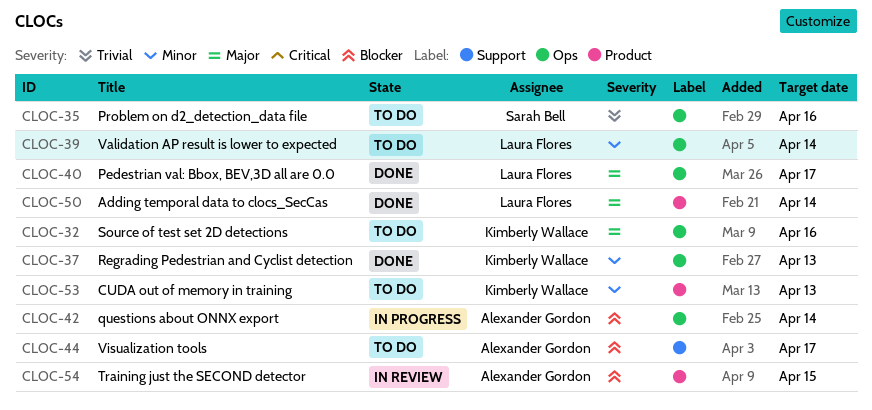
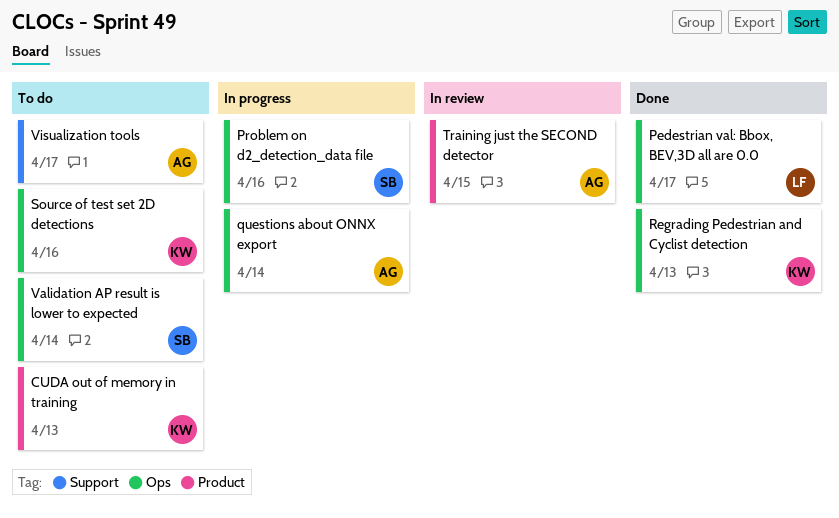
Adding temporal data to clocs_SecCas: present -> none
Problem on d2_detection_data file, status: To do -> In progress
Validation AP result is lower to expected, owner: Laura Flores -> Sarah Bell

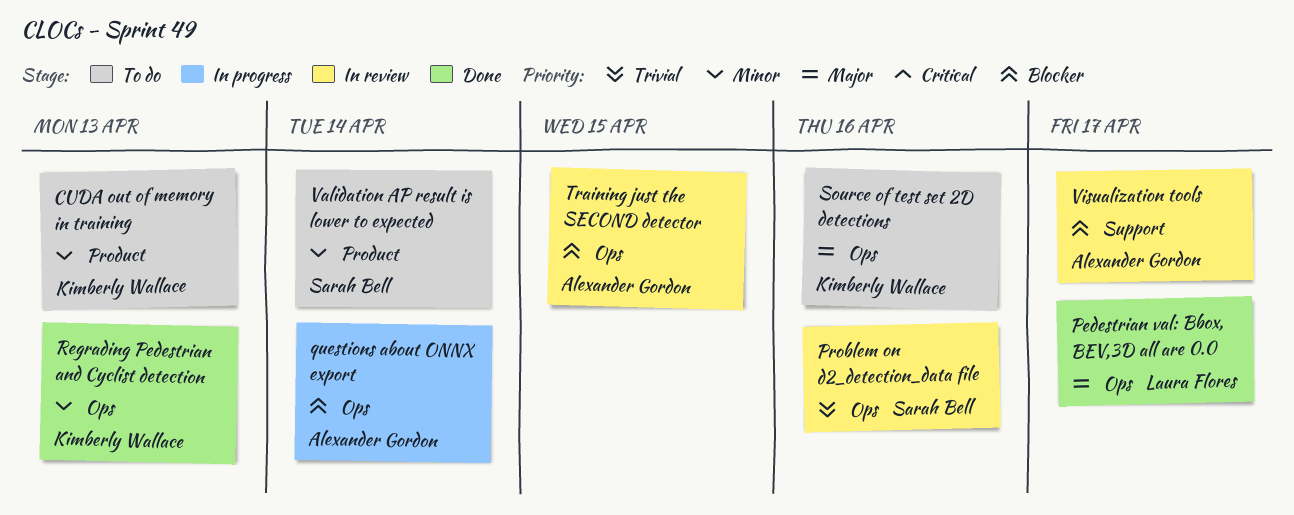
Problem on d2_detection_data file, status: In progress -> In review
Training just the SECOND detector, label: Product -> Ops
Validation AP result is lower to expected, label: Ops -> Product
Visualization tools, status: To do -> In review

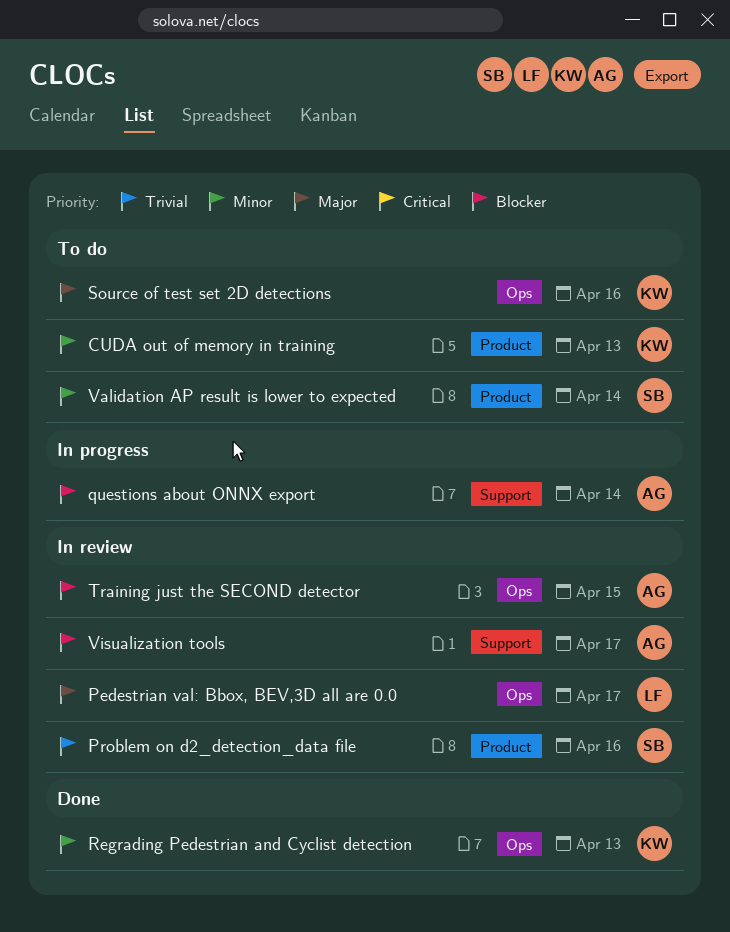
Pedestrian val: Bbox, BEV,3D all are 0.0, status: Done -> In review
Problem on d2_detection_data file, label: Ops -> Product
questions about ONNX export, label: Ops -> Support

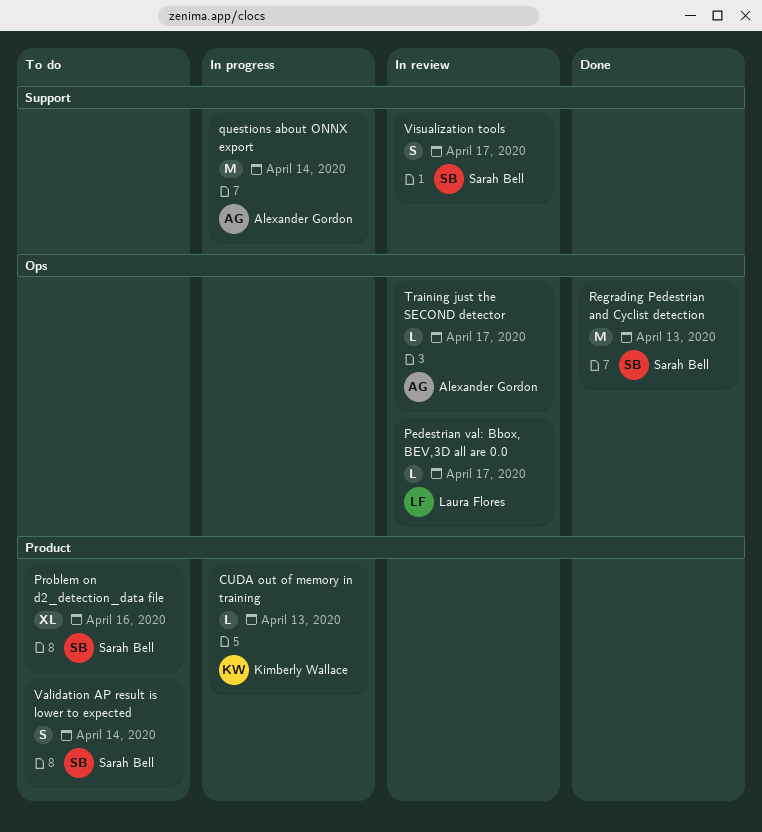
CUDA out of memory in training, status: To do -> In progress
Problem on d2_detection_data file, status: In review -> To do
Regrading Pedestrian and Cyclist detection, owner: Kimberly Wallace -> Sarah Bell
Source of test set 2D detections: present -> none
Training just the SECOND detector, due: Apr 15 -> Apr 17
Visualization tools, owner: Alexander Gordon -> Sarah Bell

